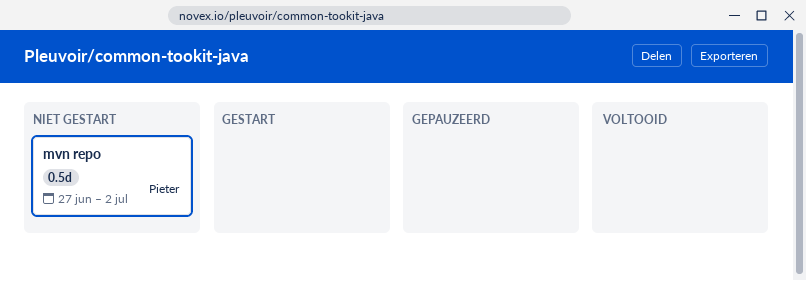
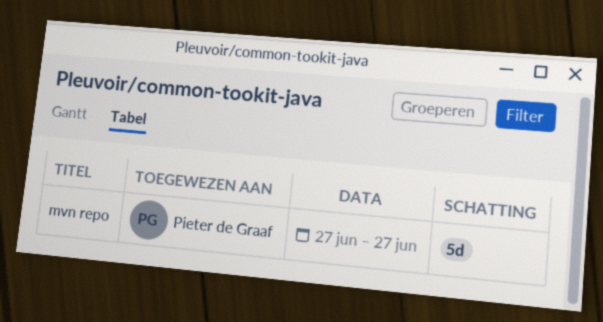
mvn repo, estimate: 0.5d -> 5d
mvn repo, due: Jul 2 -> Jun 27

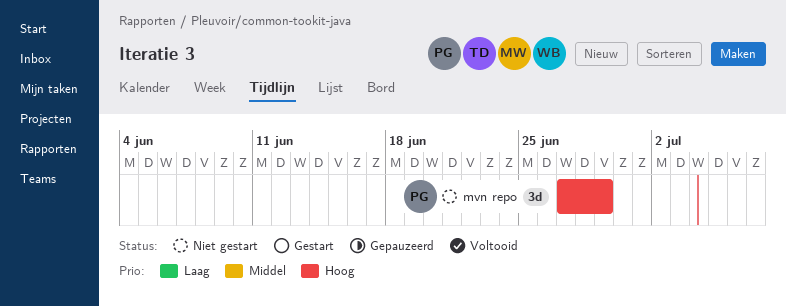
mvn repo, estimate: 5d -> 3d
mvn repo, due: Jun 27 -> Jun 29

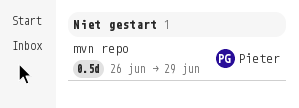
mvn repo, estimate: 3d -> 0.5d
mvn repo, start: Jun 27 -> Jun 26

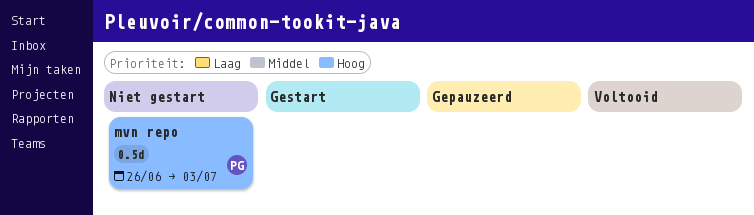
mvn repo, due: Jun 29 -> Jul 3

